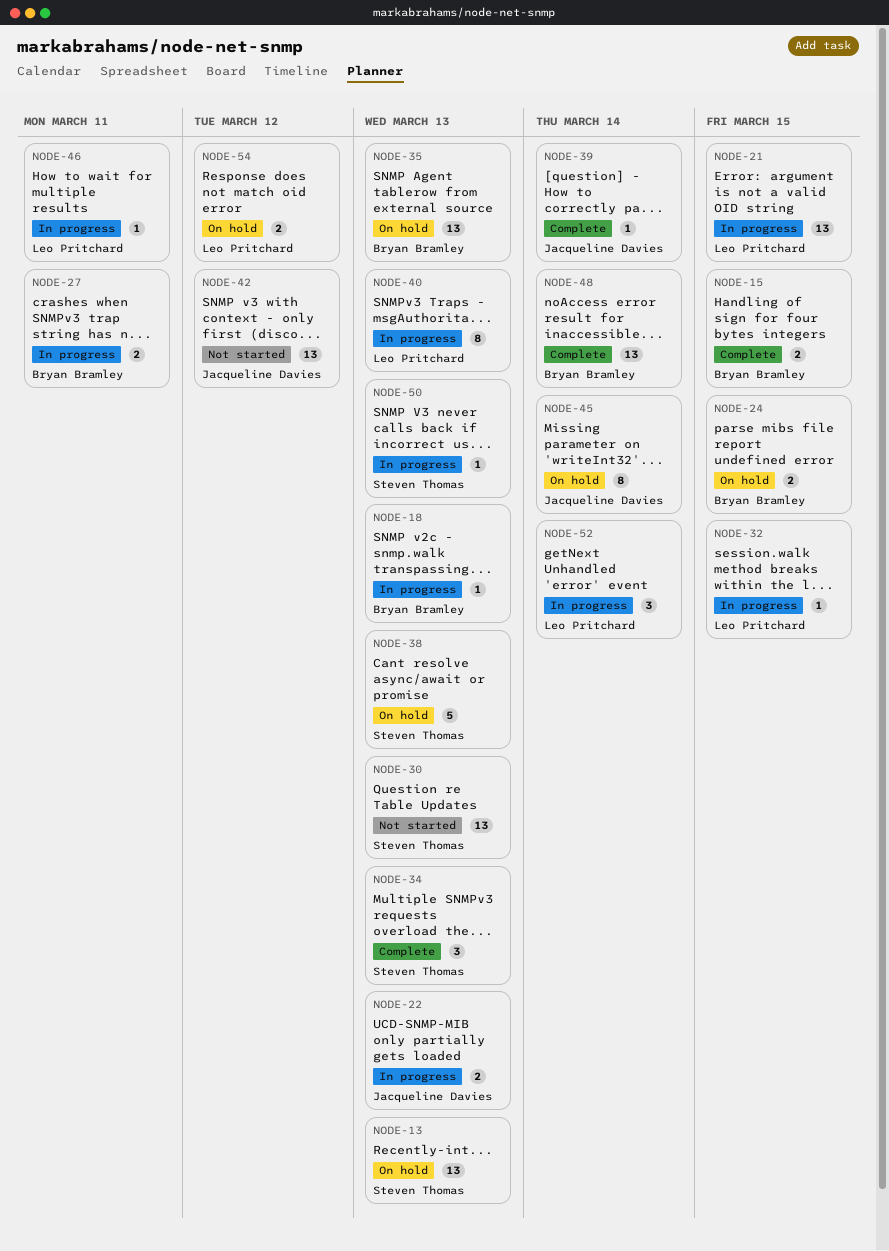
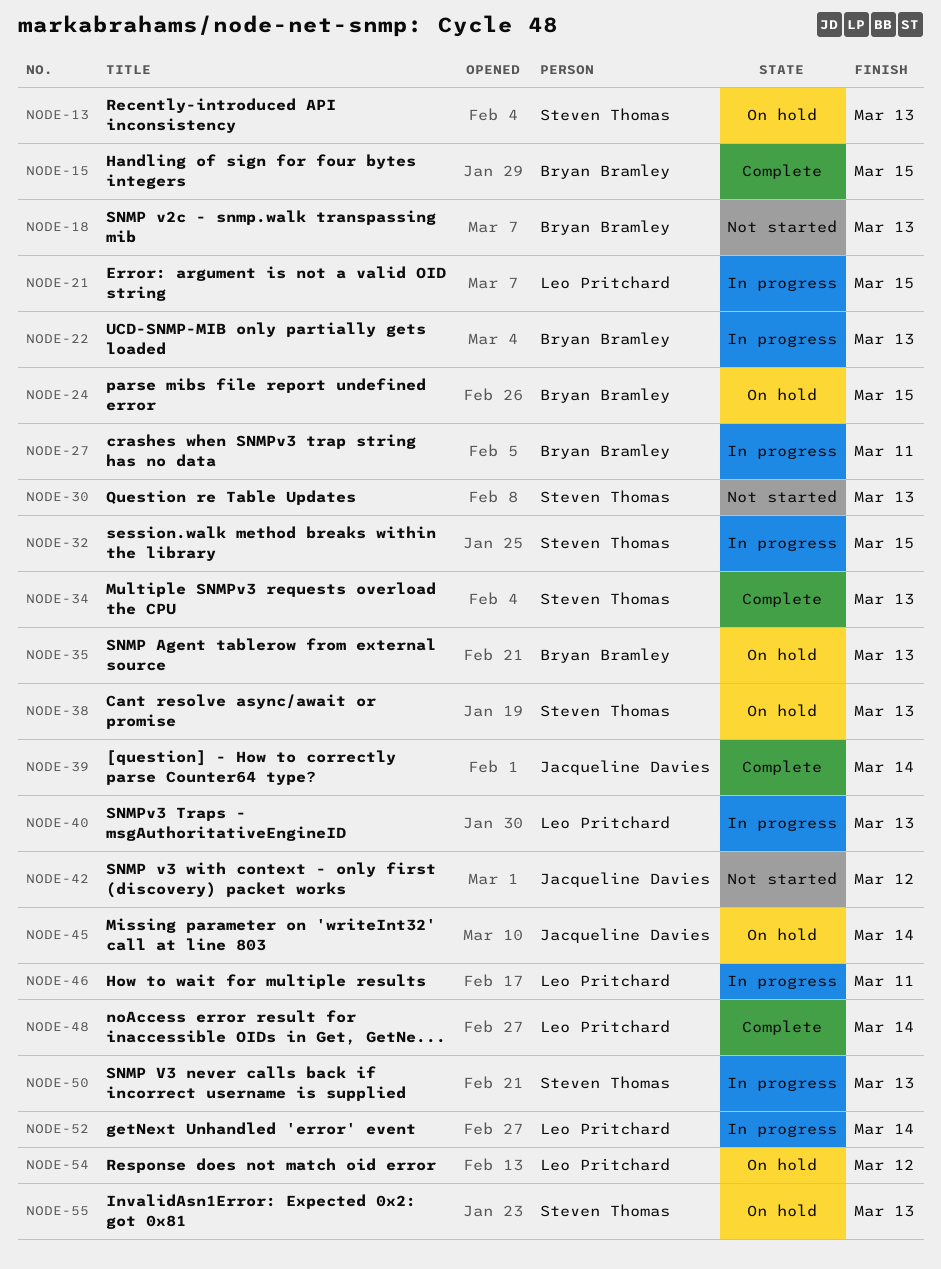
NODE-18, status: In progress -> Not started
NODE-22, owner: Jacqueline Davies -> Bryan Bramley
NODE-32, owner: Leo Pritchard -> Steven Thomas
NODE-48, owner: Bryan Bramley -> Leo Pritchard
NODE-55: none -> present

